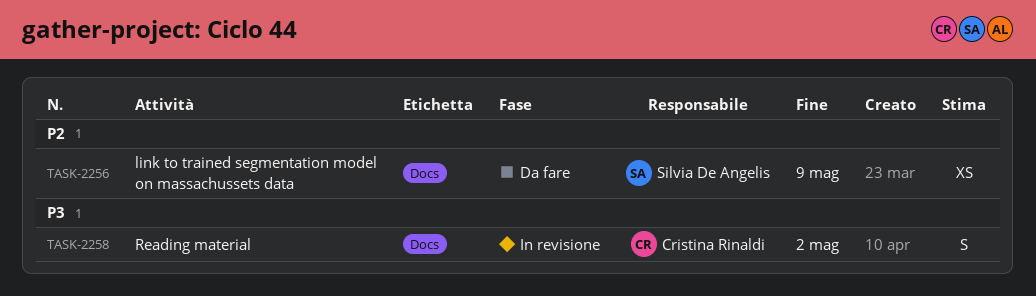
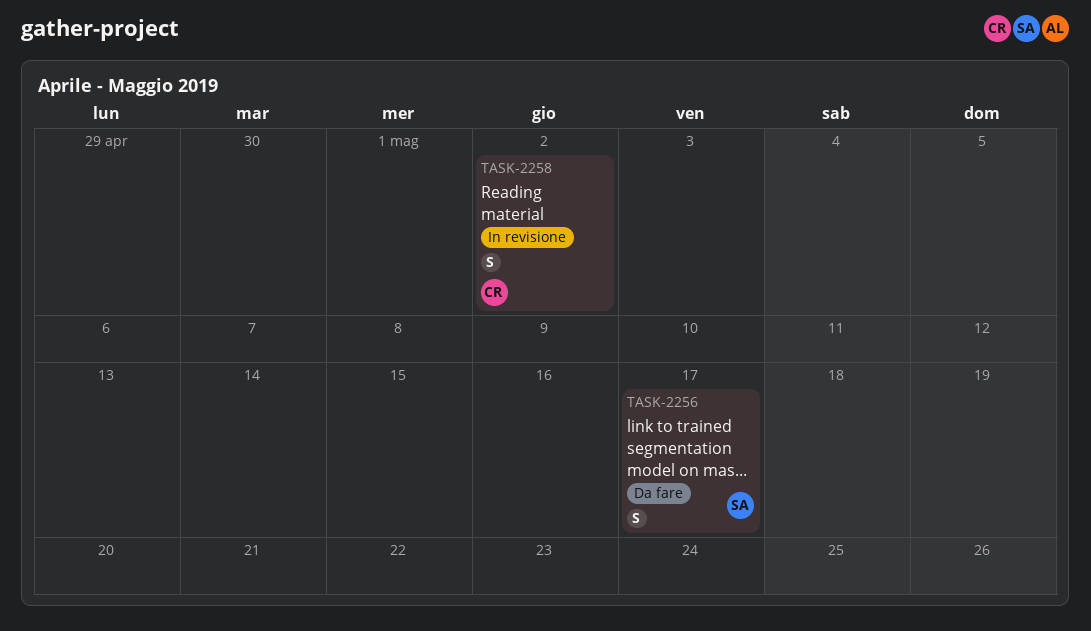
TASK-2256, estimate: XS -> S
TASK-2256, due: May 9 -> May 17

